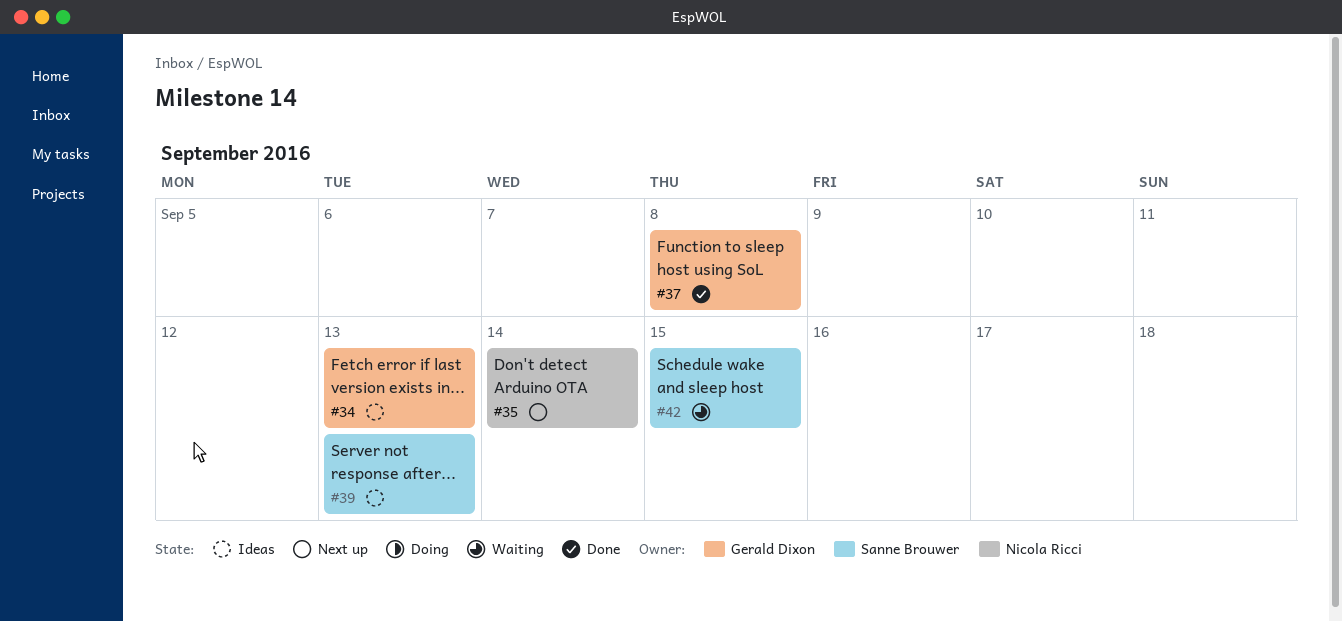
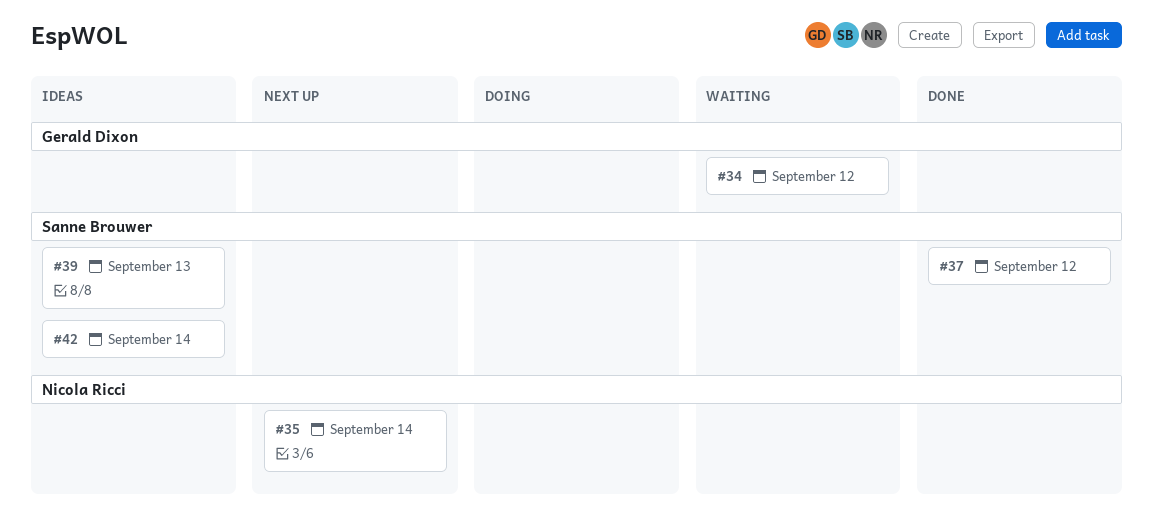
#34, status: Ideas -> Waiting
#34, due: Sep 13 -> Sep 12
#37, owner: Gerald Dixon -> Sanne Brouwer
#37, due: Sep 8 -> Sep 12
#42, status: Waiting -> Ideas
#42, due: Sep 15 -> Sep 14

